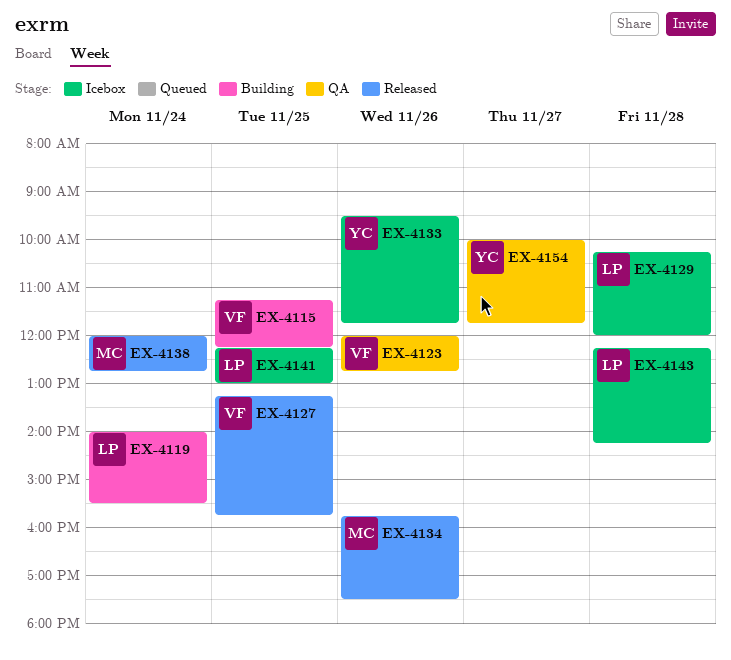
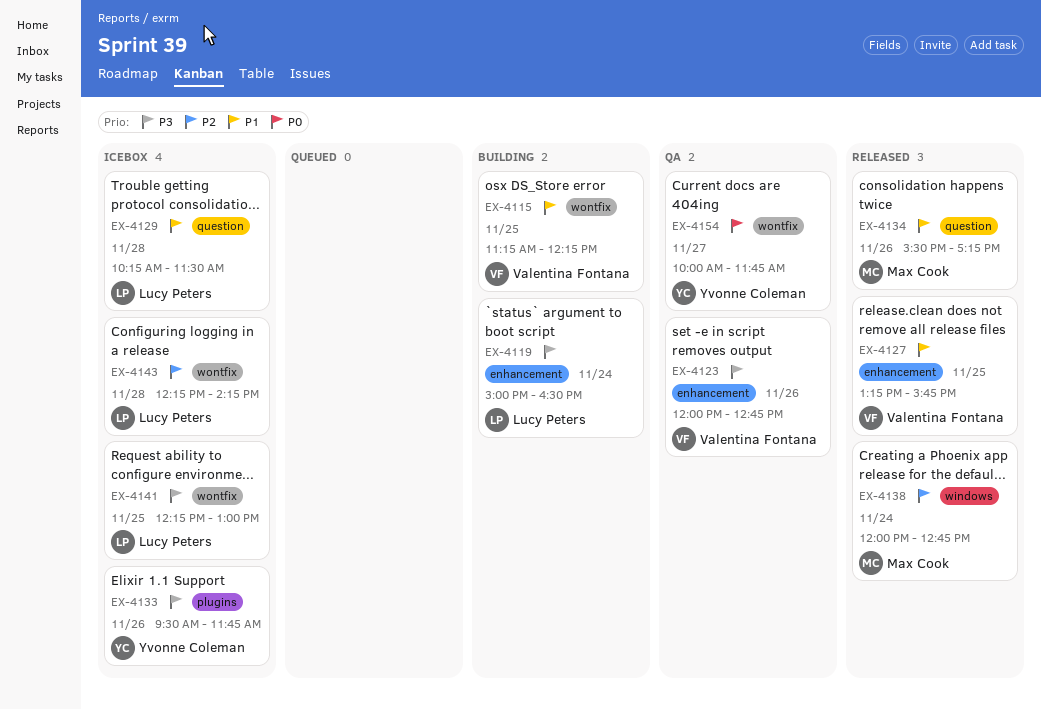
EX-4119, begins: 14:00 -> 15:00
EX-4119, ends: 15:30 -> 16:30
EX-4129, ends: 12:00 -> 11:30
EX-4134, begins: 15:45 -> 15:30
EX-4134, ends: 17:30 -> 17:15

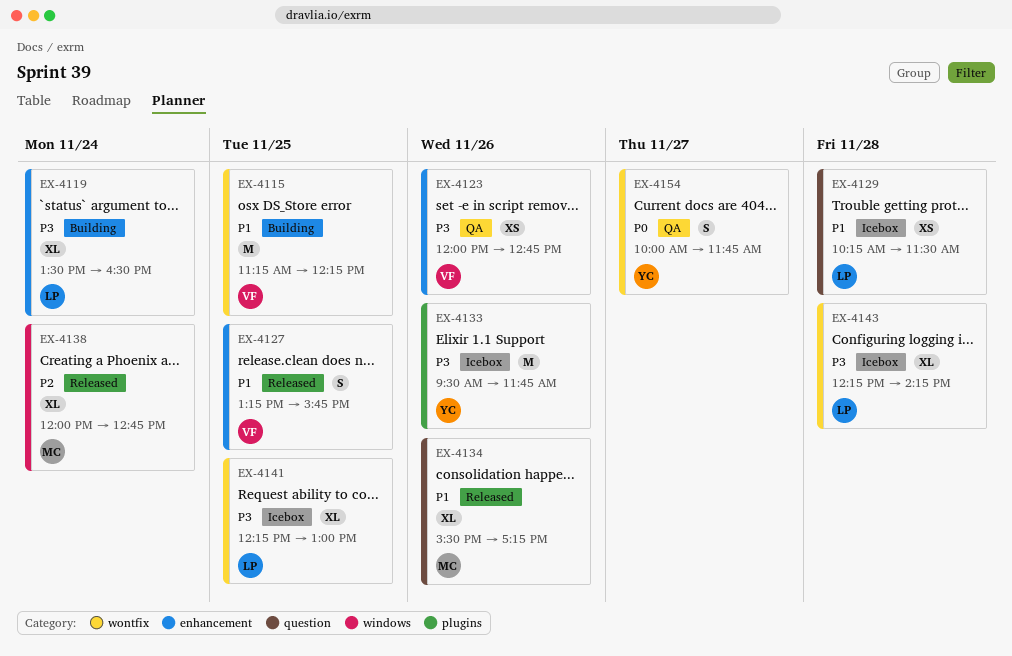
EX-4119, begins: 15:00 -> 13:30
EX-4143, priority: P2 -> P3

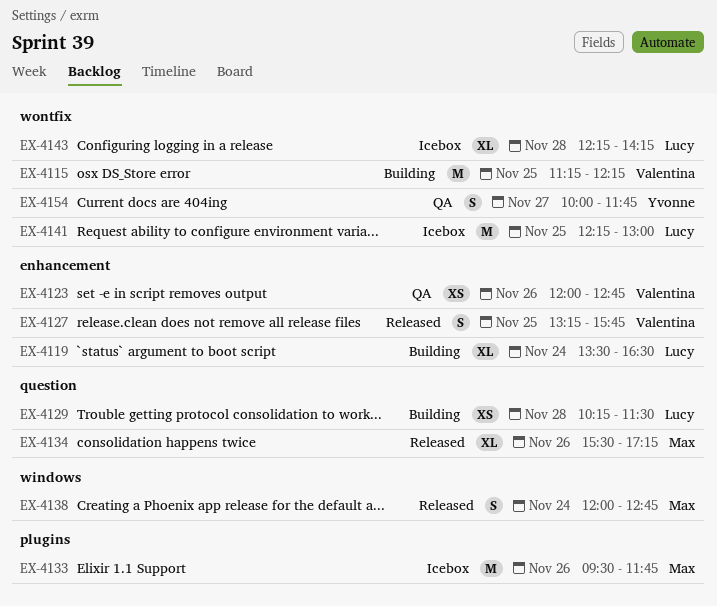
EX-4129, status: Icebox -> Building
EX-4133, owner: Yvonne -> Max
EX-4138, estimate: XL -> S
EX-4141, estimate: XL -> M

